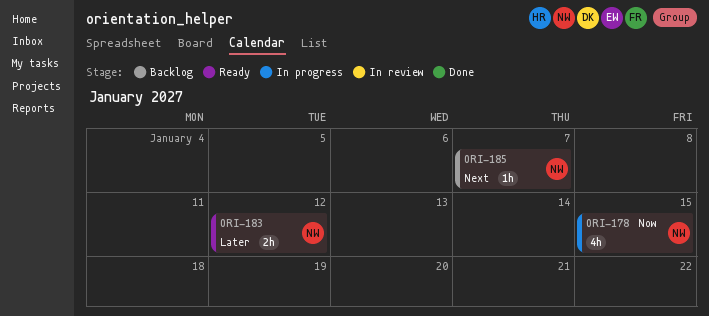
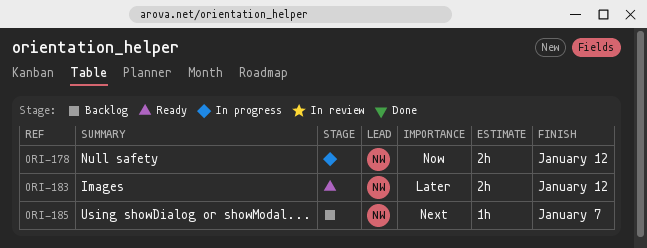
ORI-178, estimate: 4h -> 2h
ORI-178, due: Jan 15 -> Jan 12

